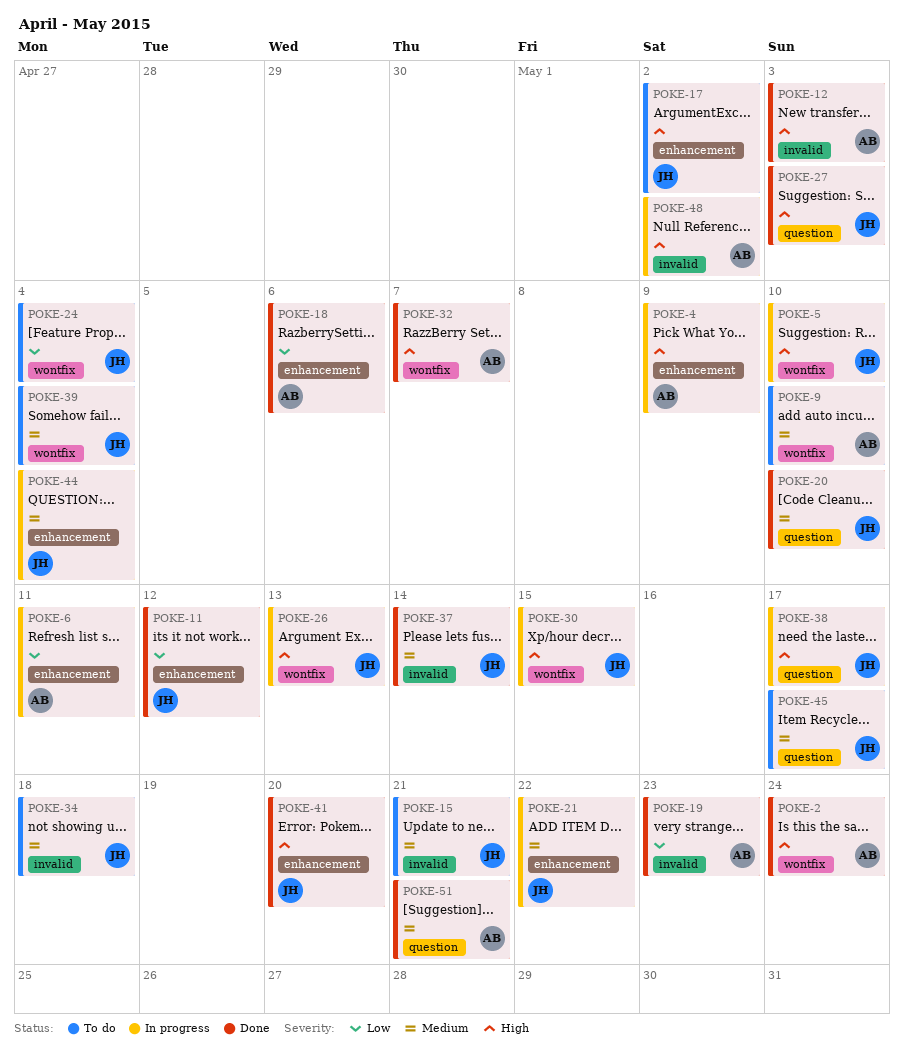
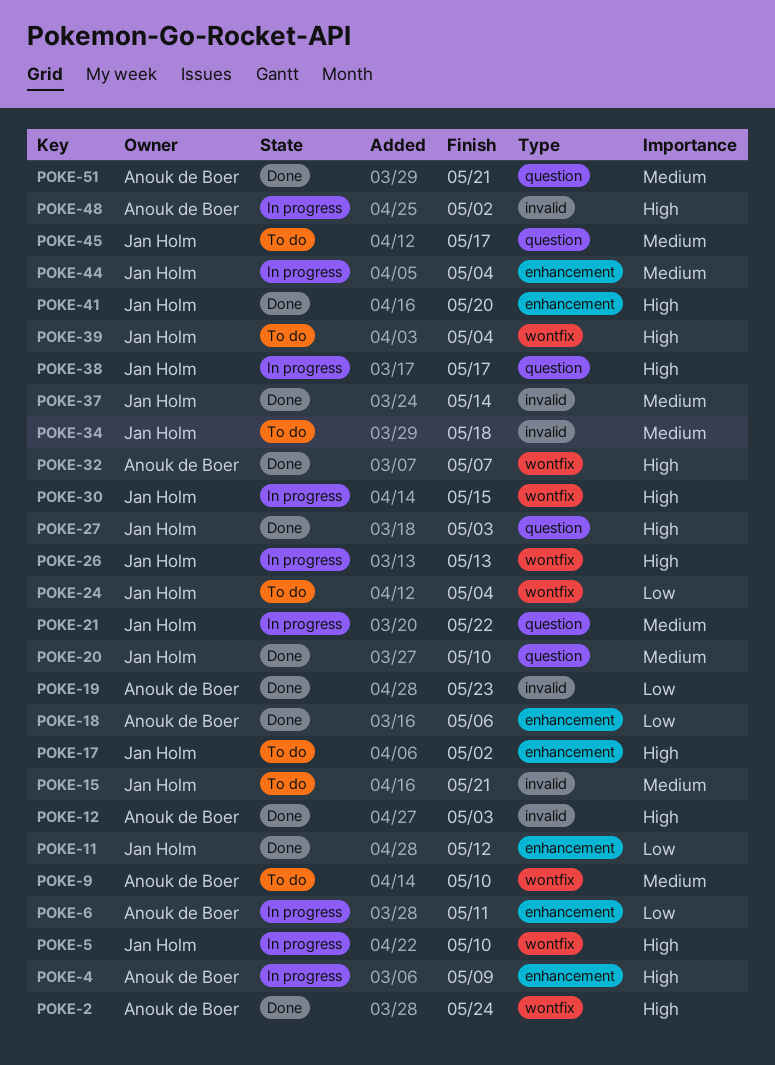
POKE-21, label: enhancement -> question
POKE-39, priority: Medium -> High

